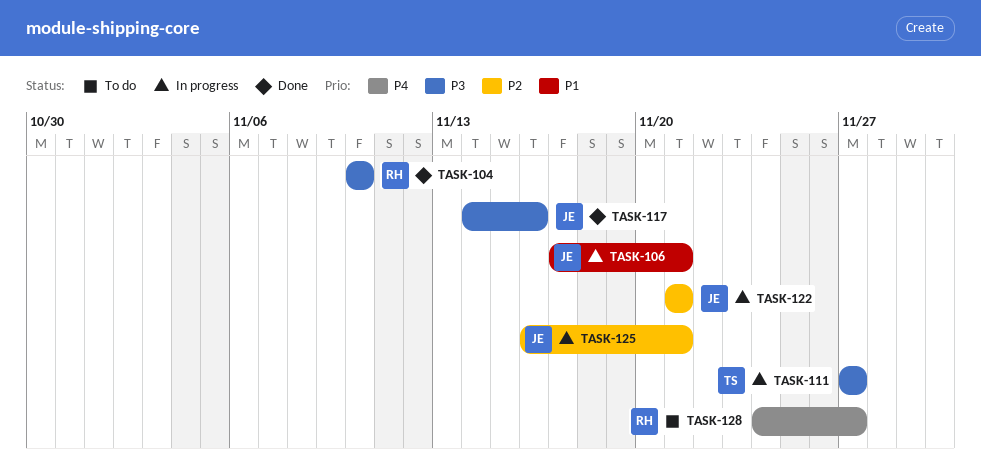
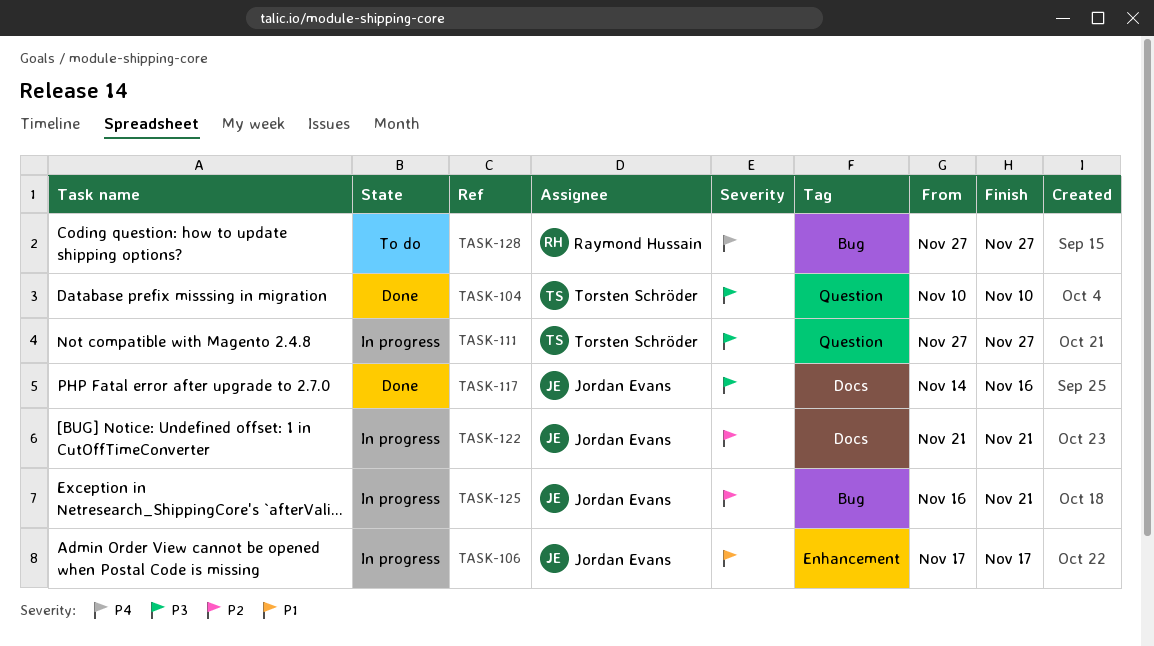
TASK-104, owner: Raymond Hussain -> Torsten Schröder
TASK-106, due: Nov 21 -> Nov 17
TASK-128, start: Nov 24 -> Nov 27

